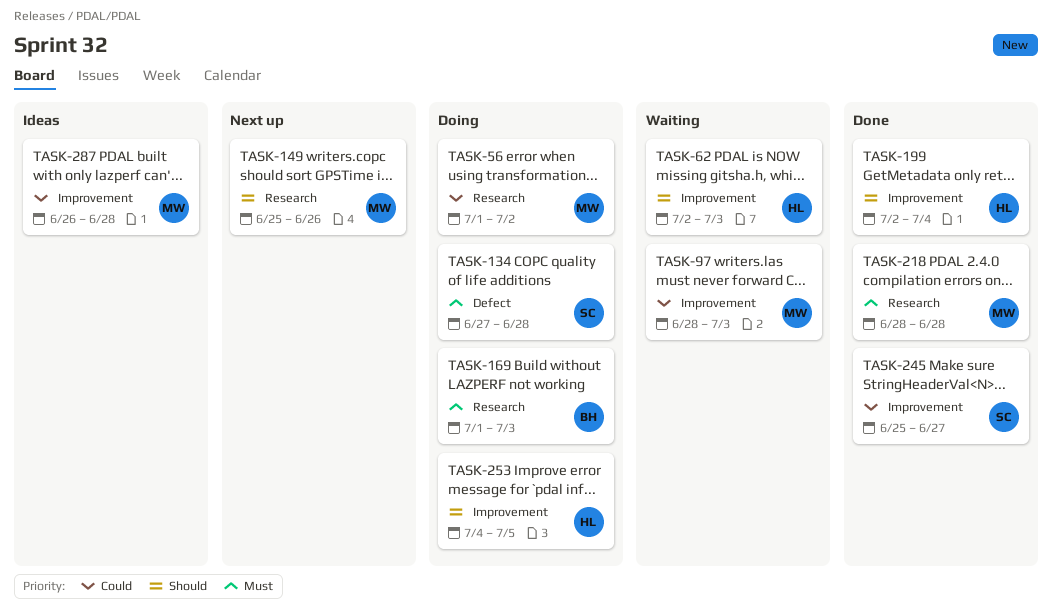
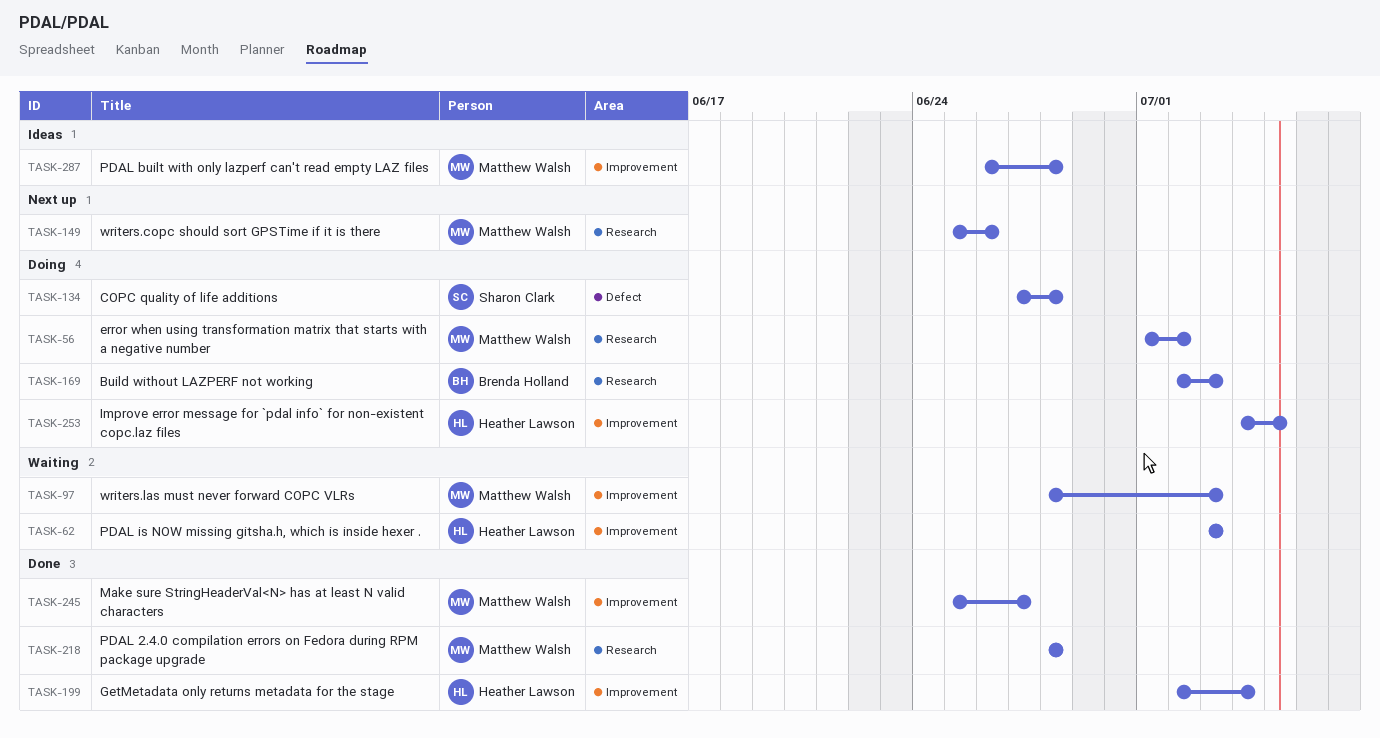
TASK-62, start: Jul 2 -> Jul 3
TASK-169, start: Jul 1 -> Jul 2
TASK-245, owner: Sharon Clark -> Matthew Walsh

